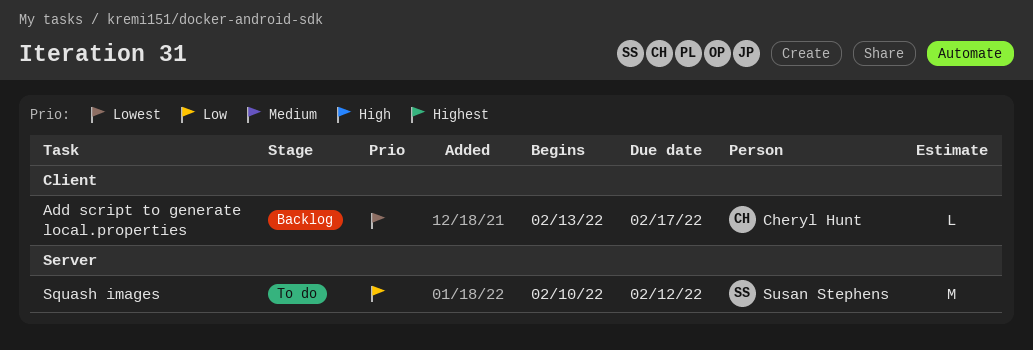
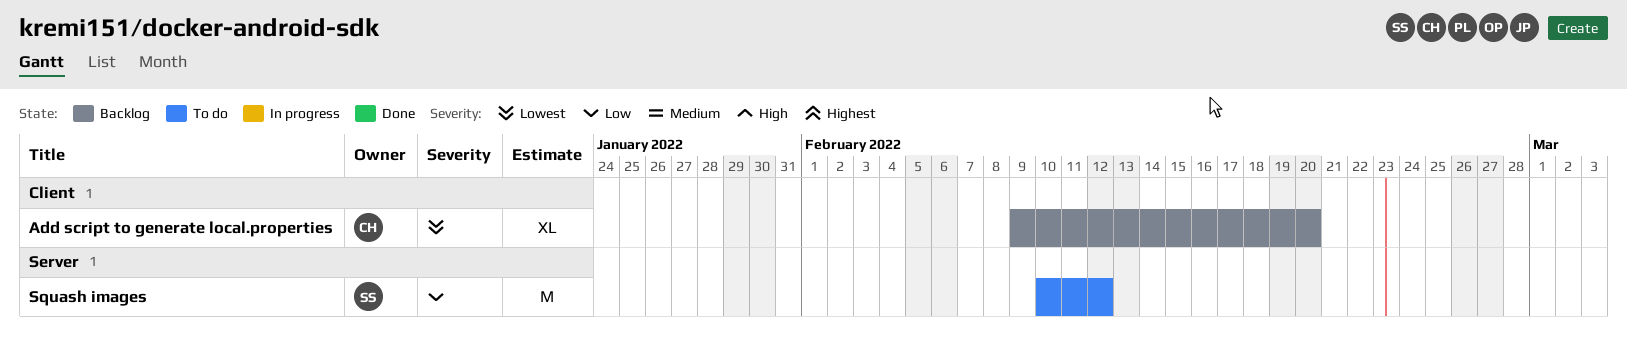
Add script to generate local.properties, estimate: L -> XL
Add script to generate local.properties, start: Feb 13 -> Feb 9
Add script to generate local.properties, due: Feb 17 -> Feb 20

